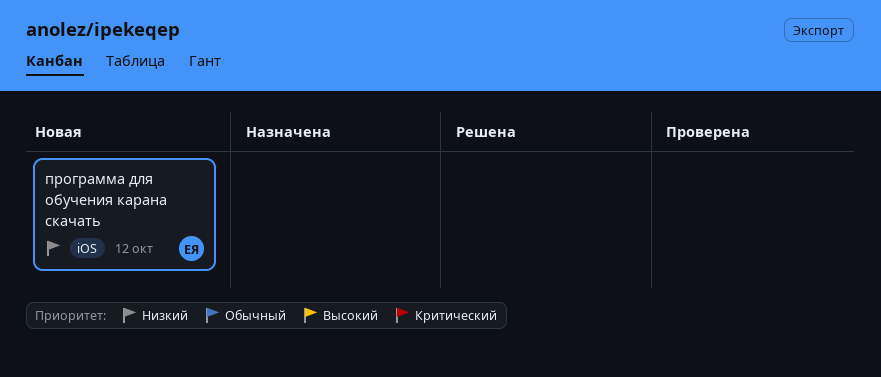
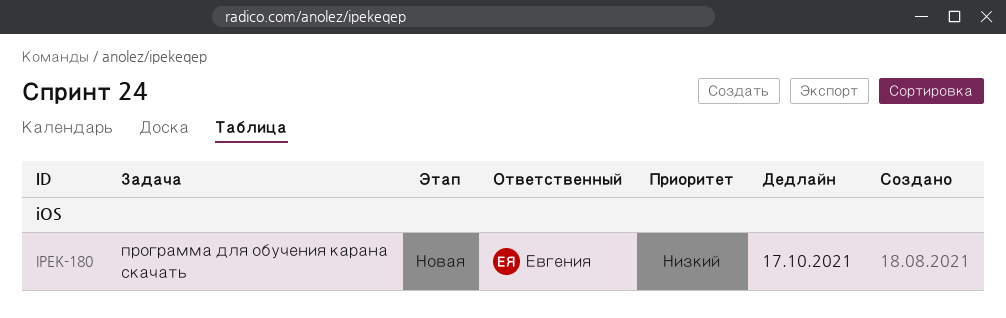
программа для обучения карана скачать, due: Oct 12 -> Oct 17

